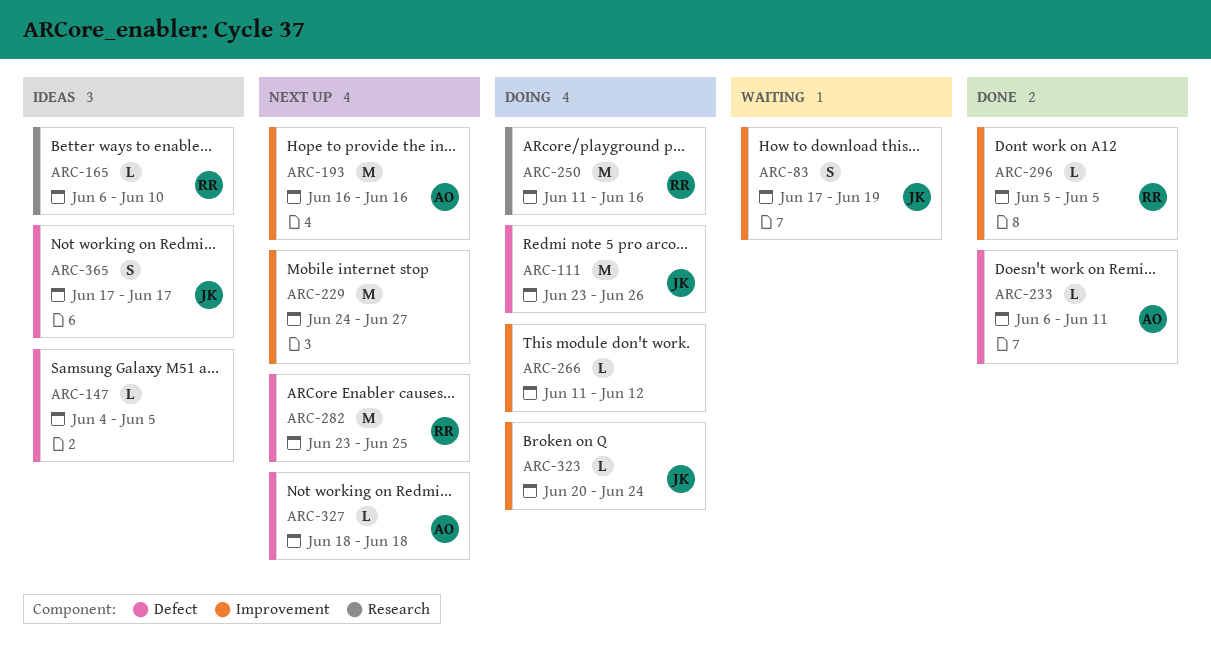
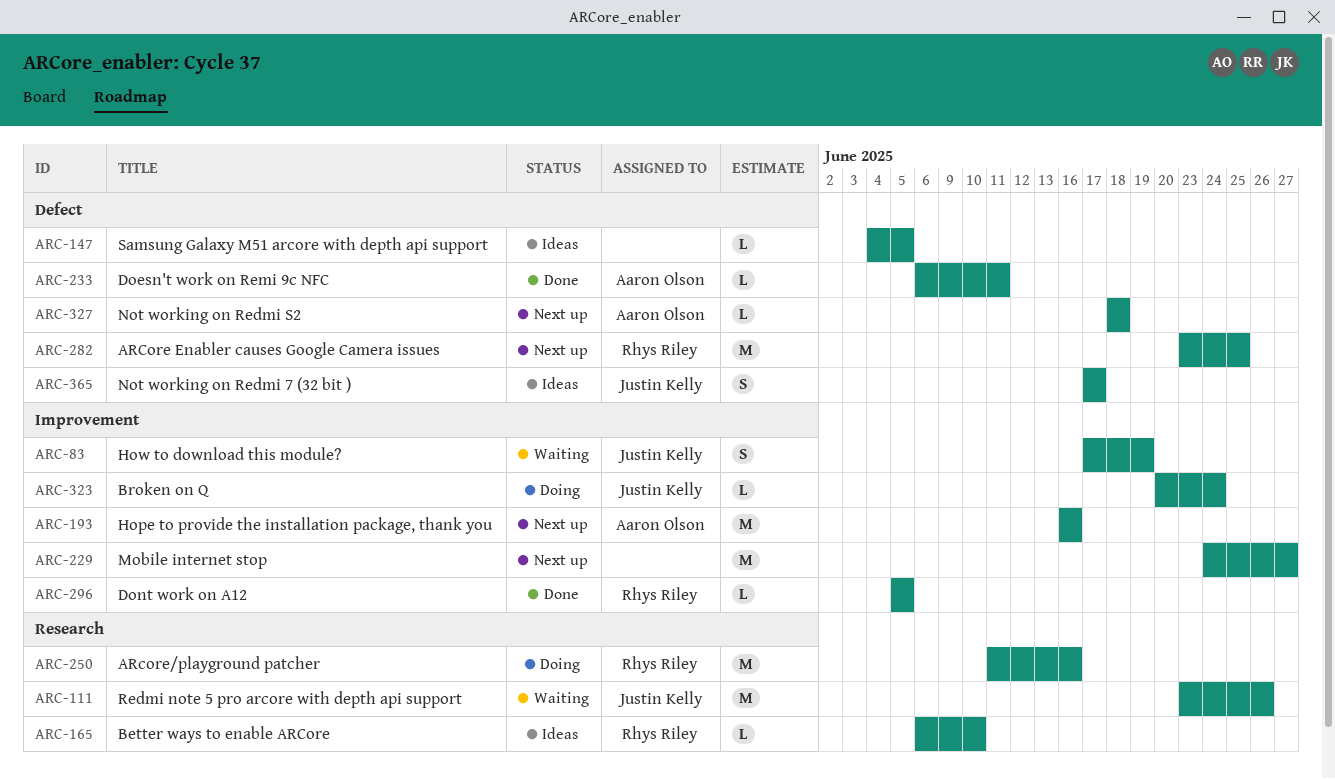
ARC-111, status: Doing -> Waiting
ARC-111, label: Defect -> Research
ARC-266: present -> none

